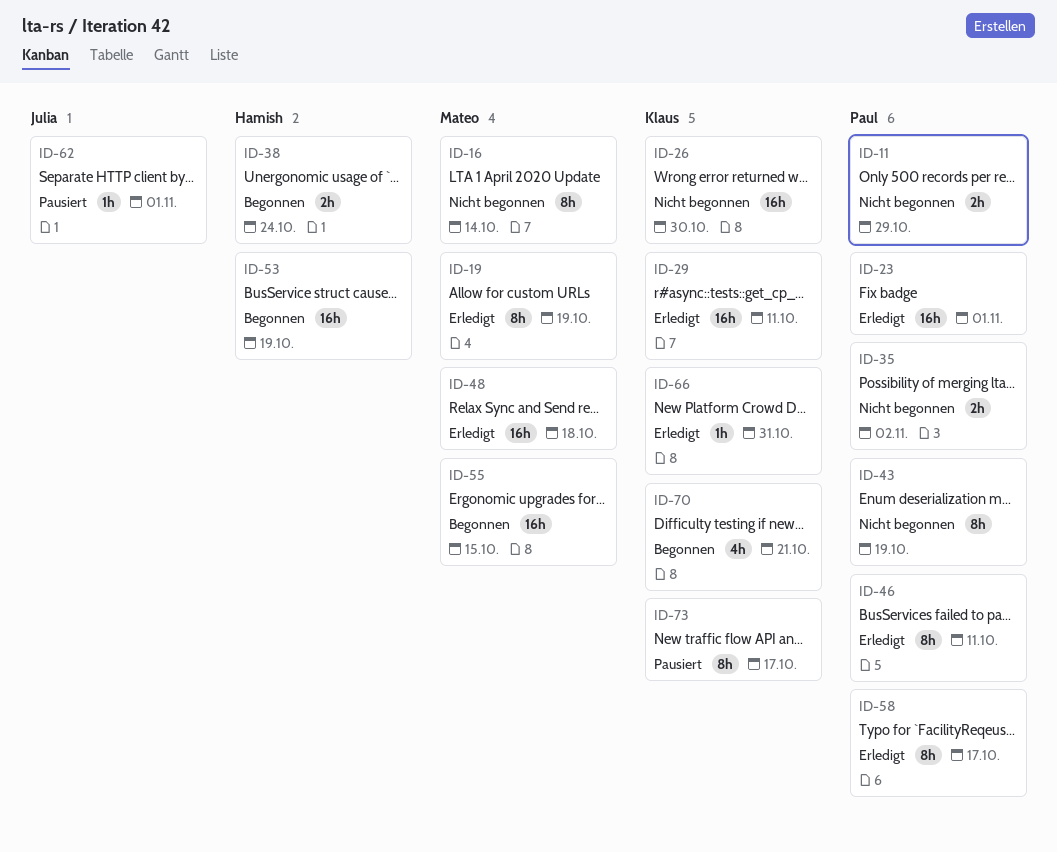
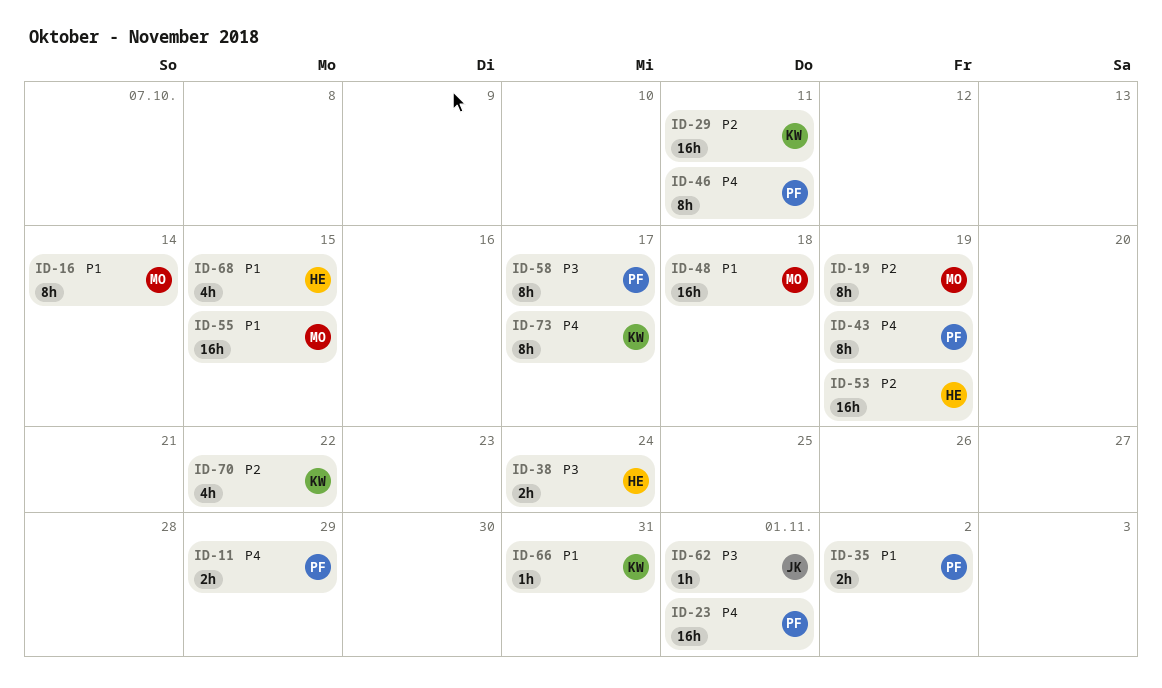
ID-26: present -> none
ID-68: none -> present
ID-70, due: Oct 21 -> Oct 22

